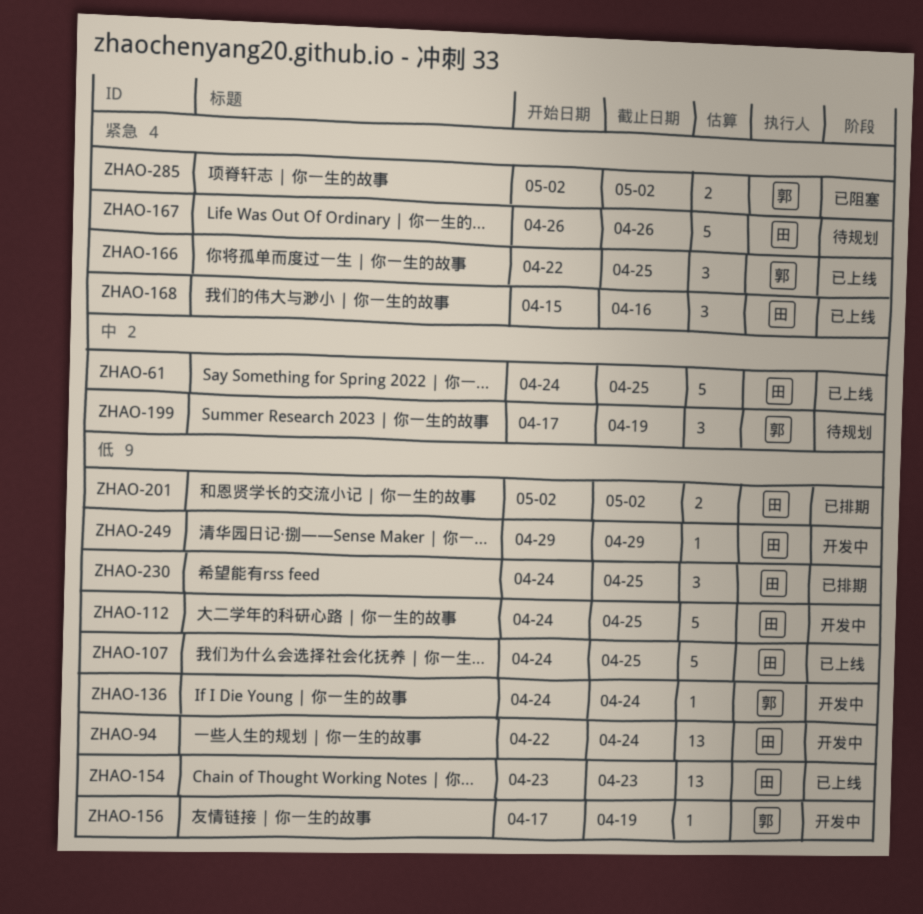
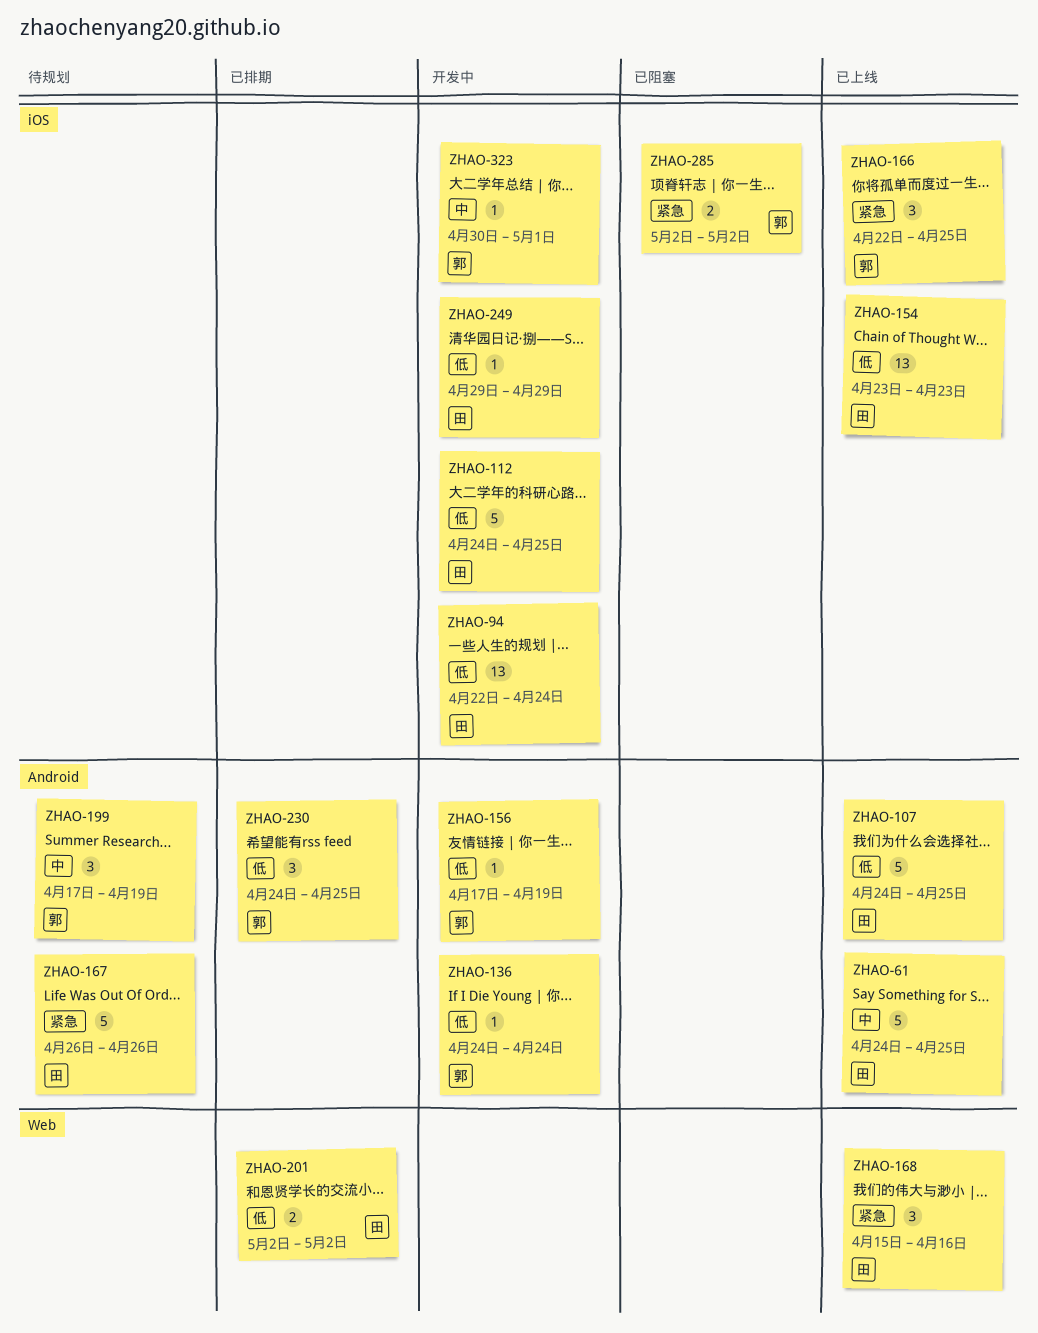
ZHAO-230, owner: 田 -> 郭
ZHAO-323: none -> present

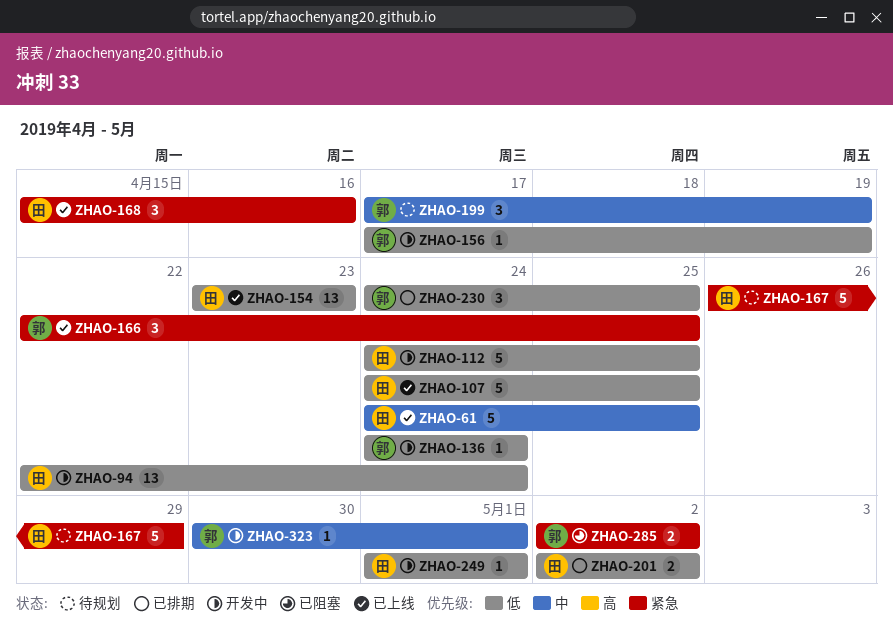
ZHAO-167, due: Apr 26 -> Apr 29
ZHAO-249, start: Apr 29 -> May 1
ZHAO-249, due: Apr 29 -> May 1

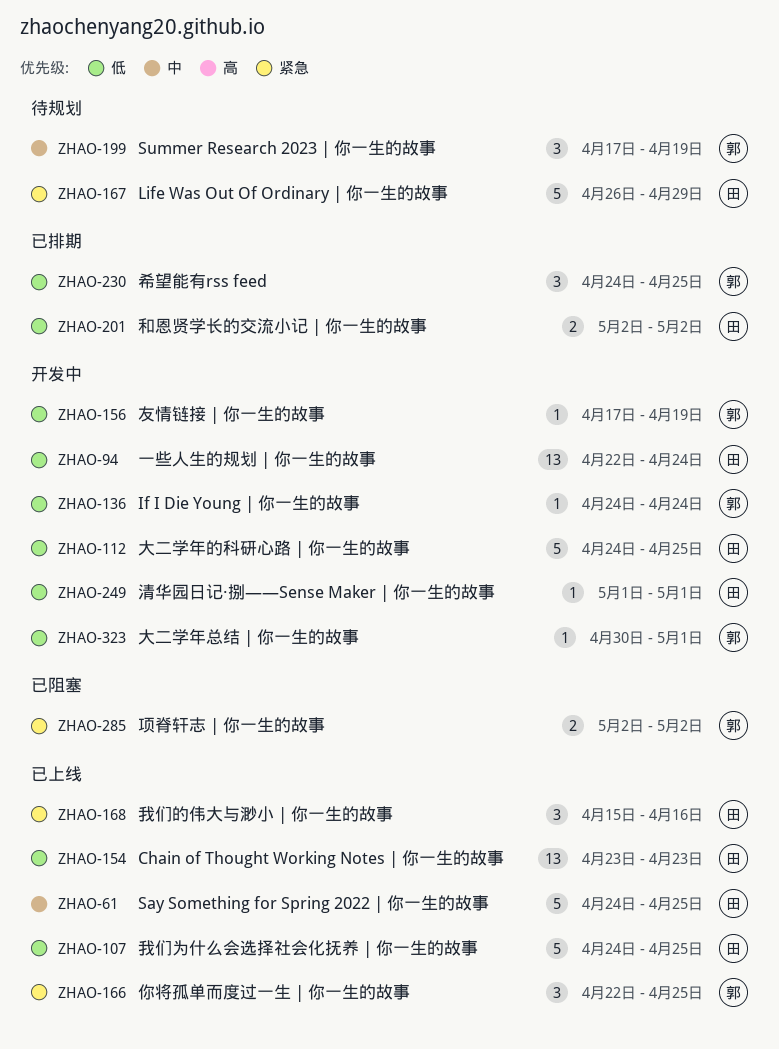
ZHAO-323, priority: 中 -> 低

